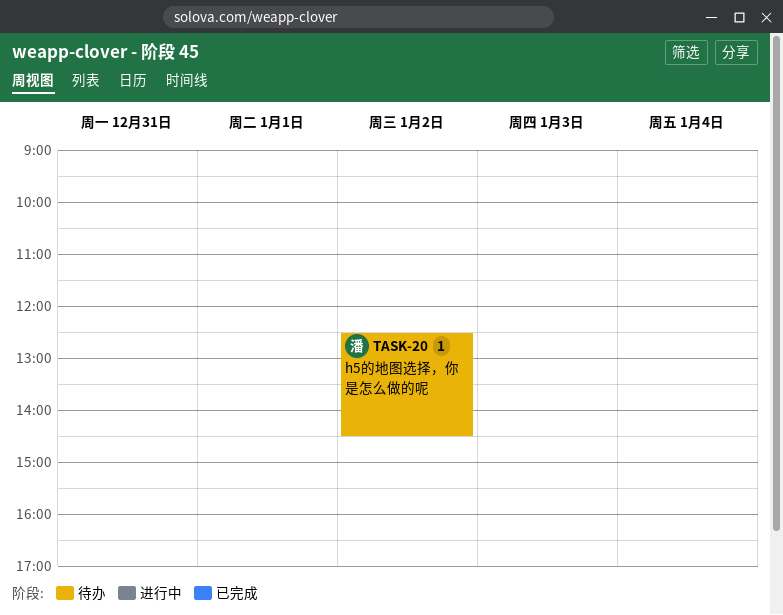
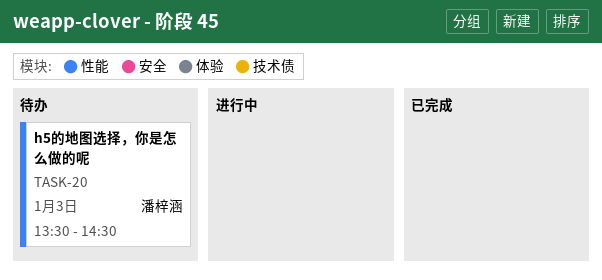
TASK-20, day: Jan 2 -> Jan 3
TASK-20, begins: 12:30 -> 13:30

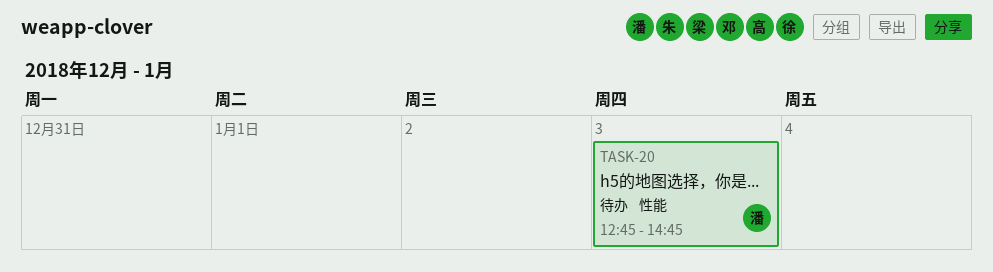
TASK-20, begins: 13:30 -> 12:45
TASK-20, ends: 14:30 -> 14:45

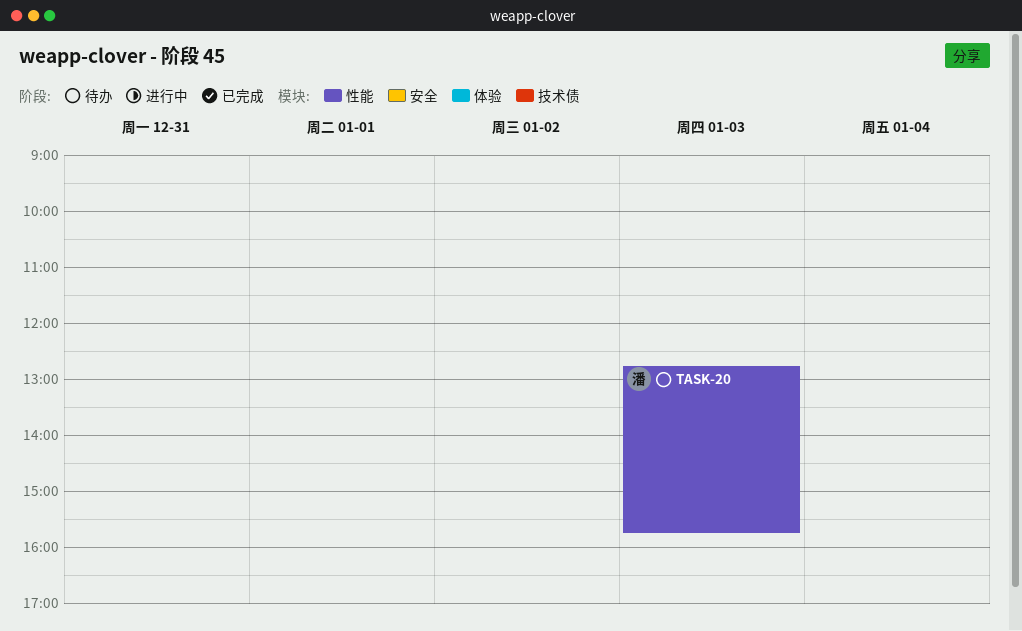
TASK-20, ends: 14:45 -> 15:45

